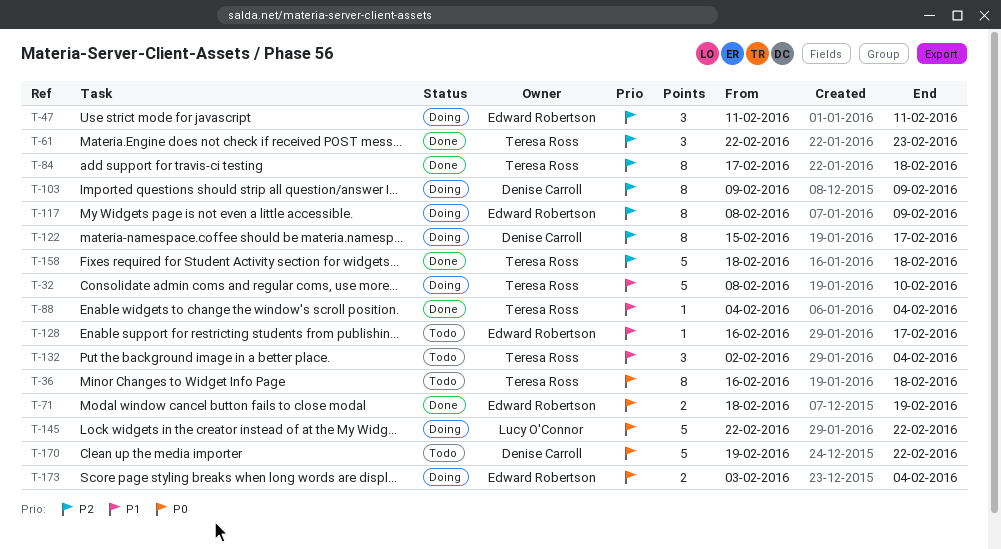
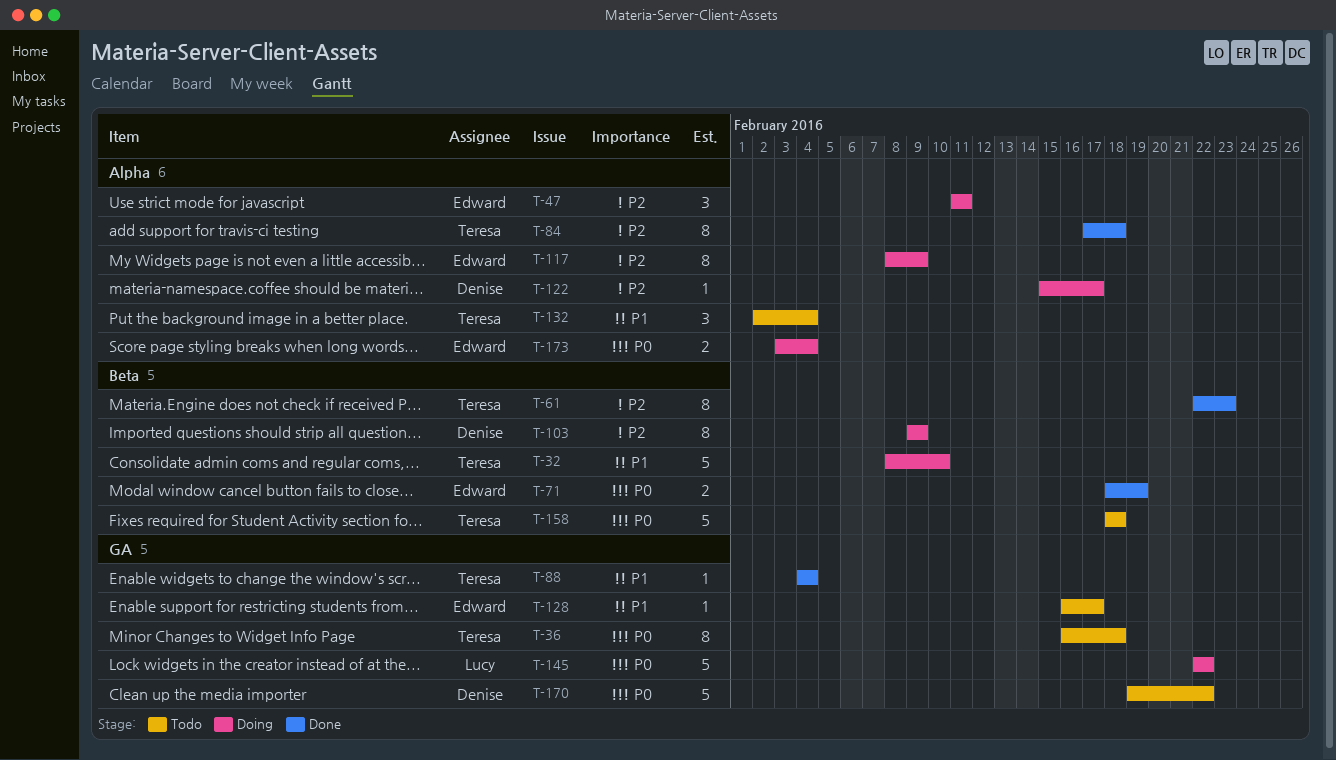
T-61, estimate: 3 -> 8
T-122, estimate: 8 -> 1
T-158, status: Done -> Todo
T-158, priority: P2 -> P0

